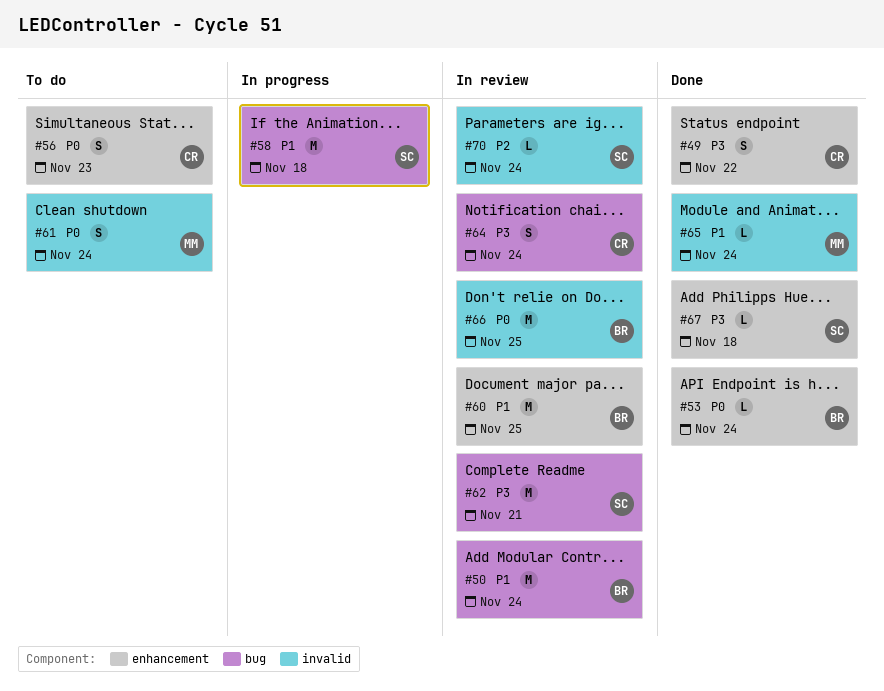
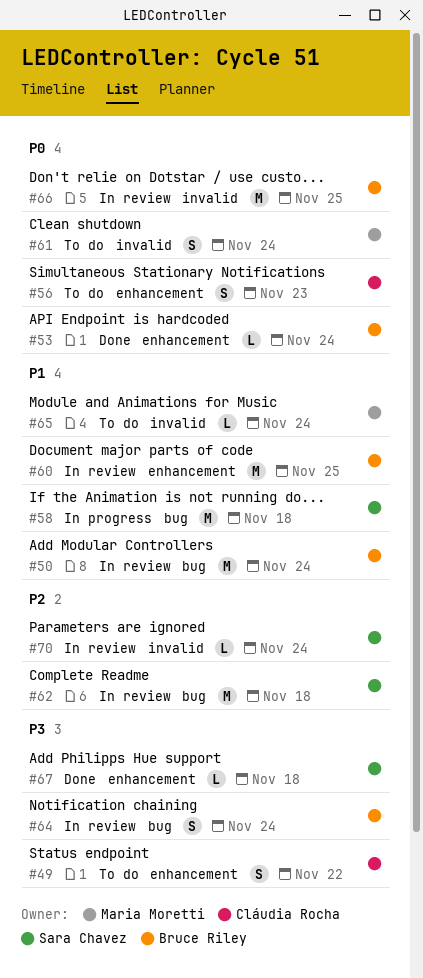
#49, status: Done -> To do
#62, priority: P3 -> P2
#62, due: Nov 21 -> Nov 18
#64, owner: Cláudia Rocha -> Bruce Riley
#65, status: Done -> To do

